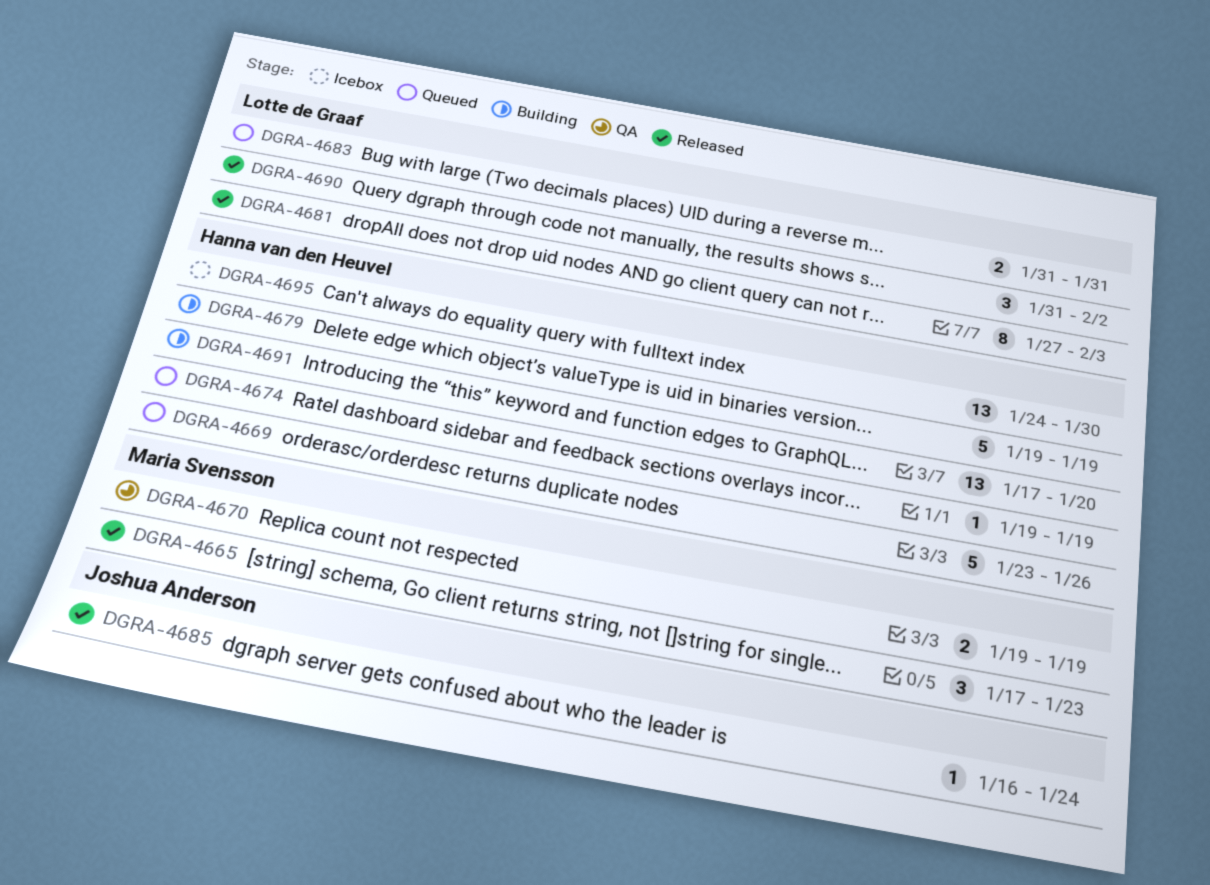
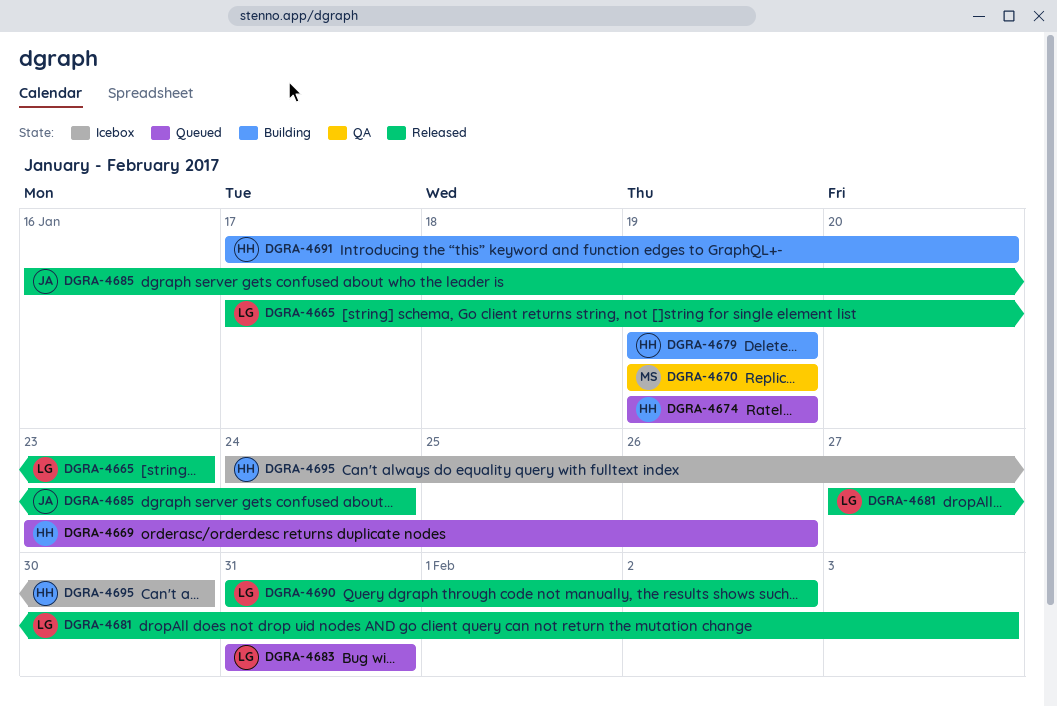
DGRA-4665, owner: Maria Svensson -> Lotte de Graaf

